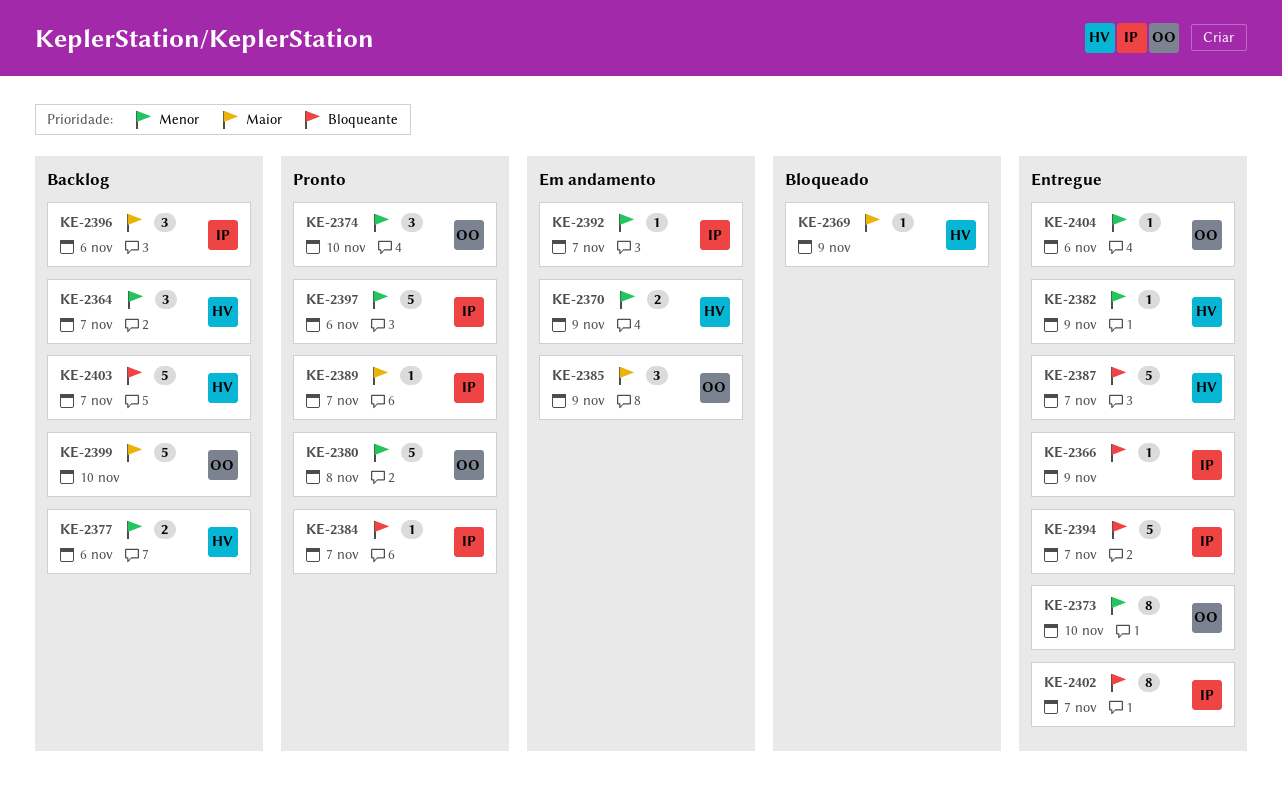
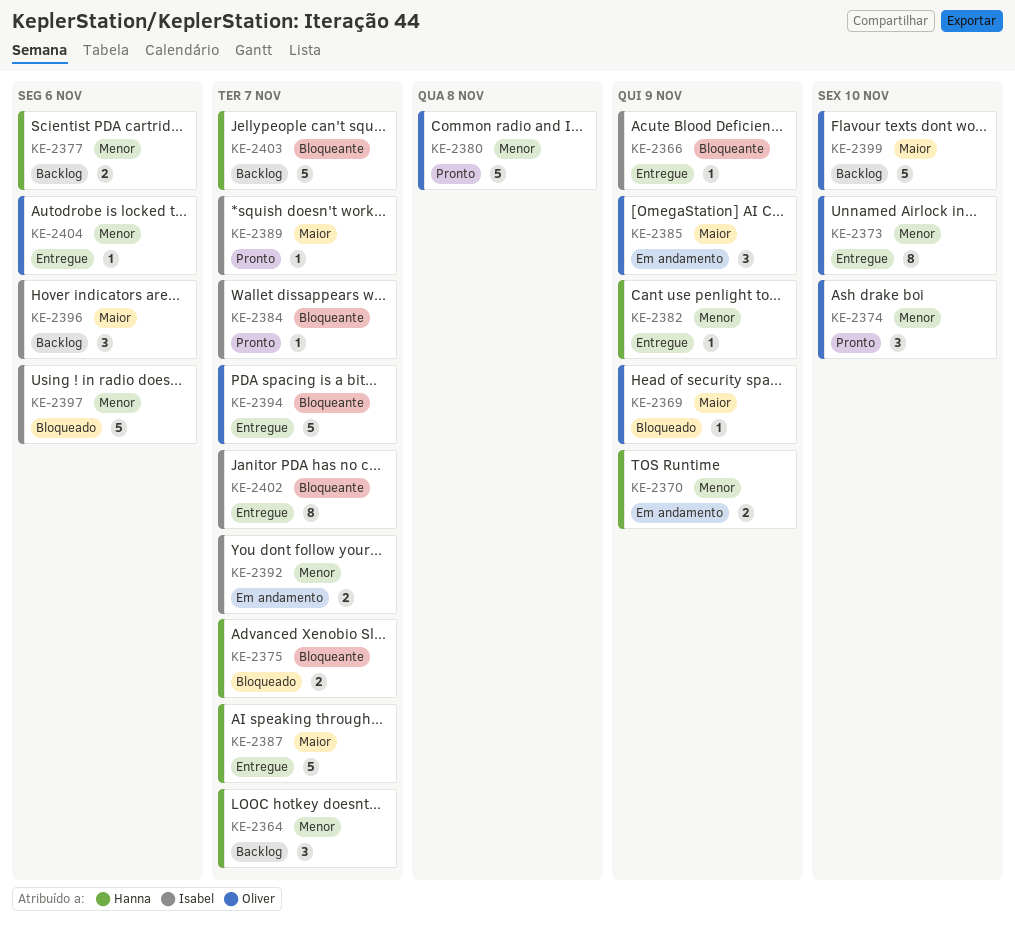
KE-2369, owner: Hanna -> Oliver
KE-2375: none -> present
KE-2387, priority: Bloqueante -> Maior
KE-2392, estimate: 1 -> 2
KE-2394, owner: Isabel -> Oliver
KE-2397, status: Pronto -> Bloqueado

